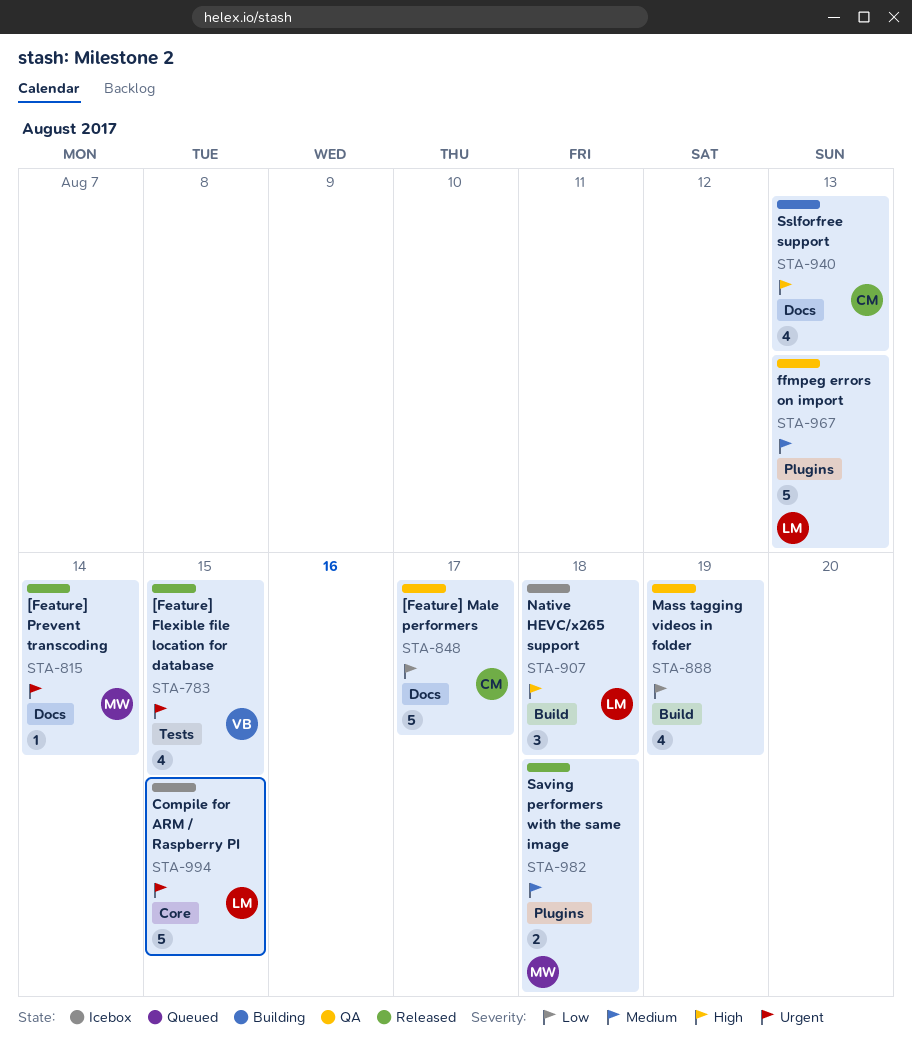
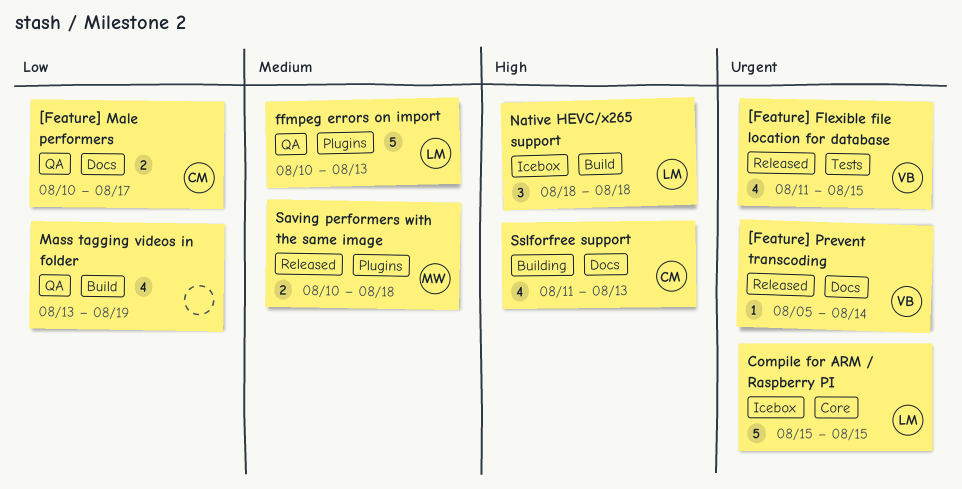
[Feature] Male performers, estimate: 5 -> 2
[Feature] Prevent transcoding, owner: MW -> VB

